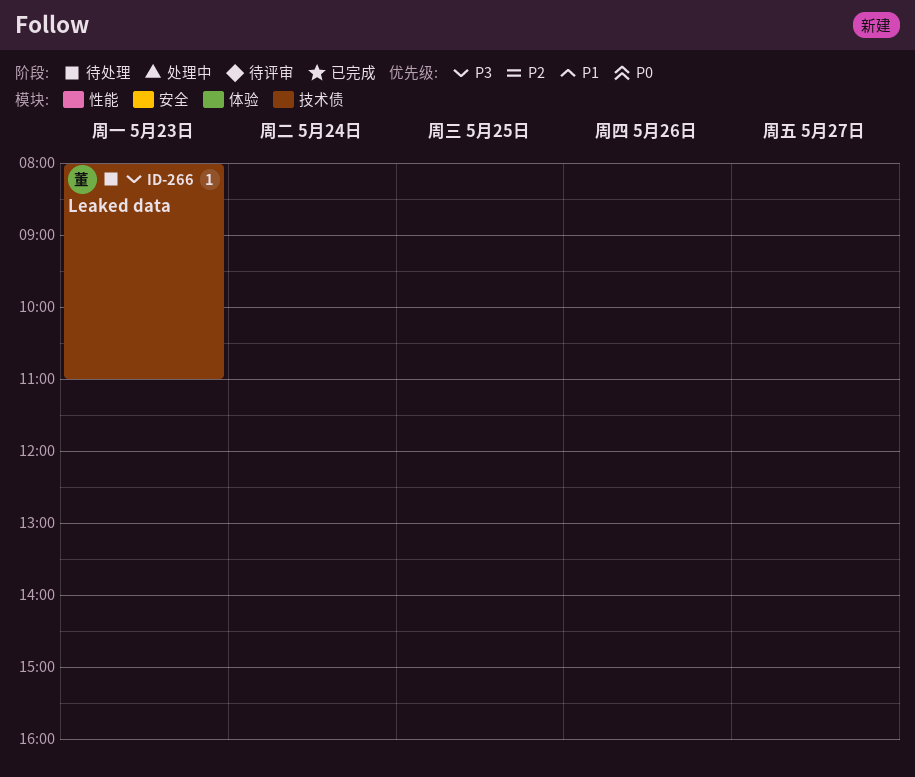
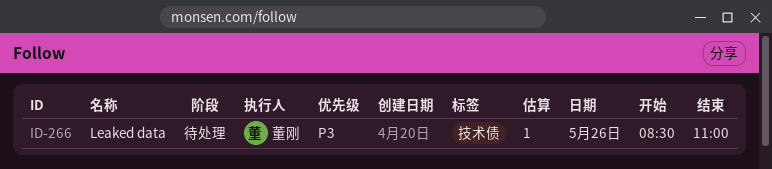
ID-266, day: May 23 -> May 26
ID-266, begins: 08:00 -> 08:30

